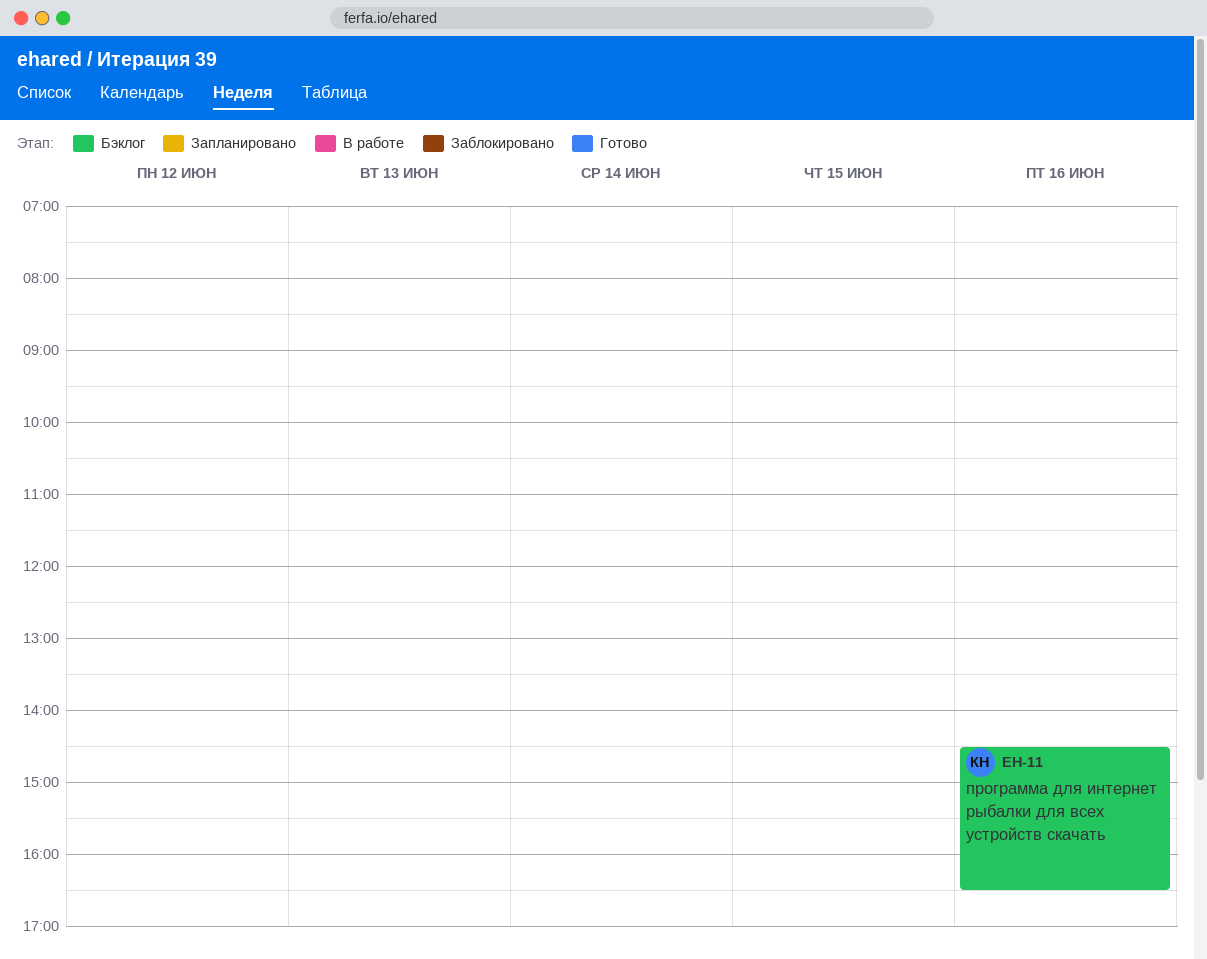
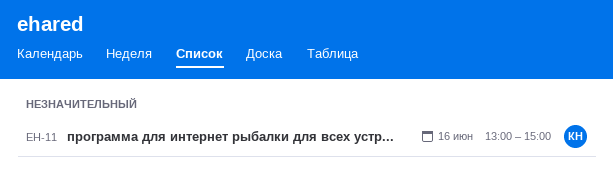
EH-11, begins: 14:30 -> 13:00
EH-11, ends: 16:30 -> 15:00

